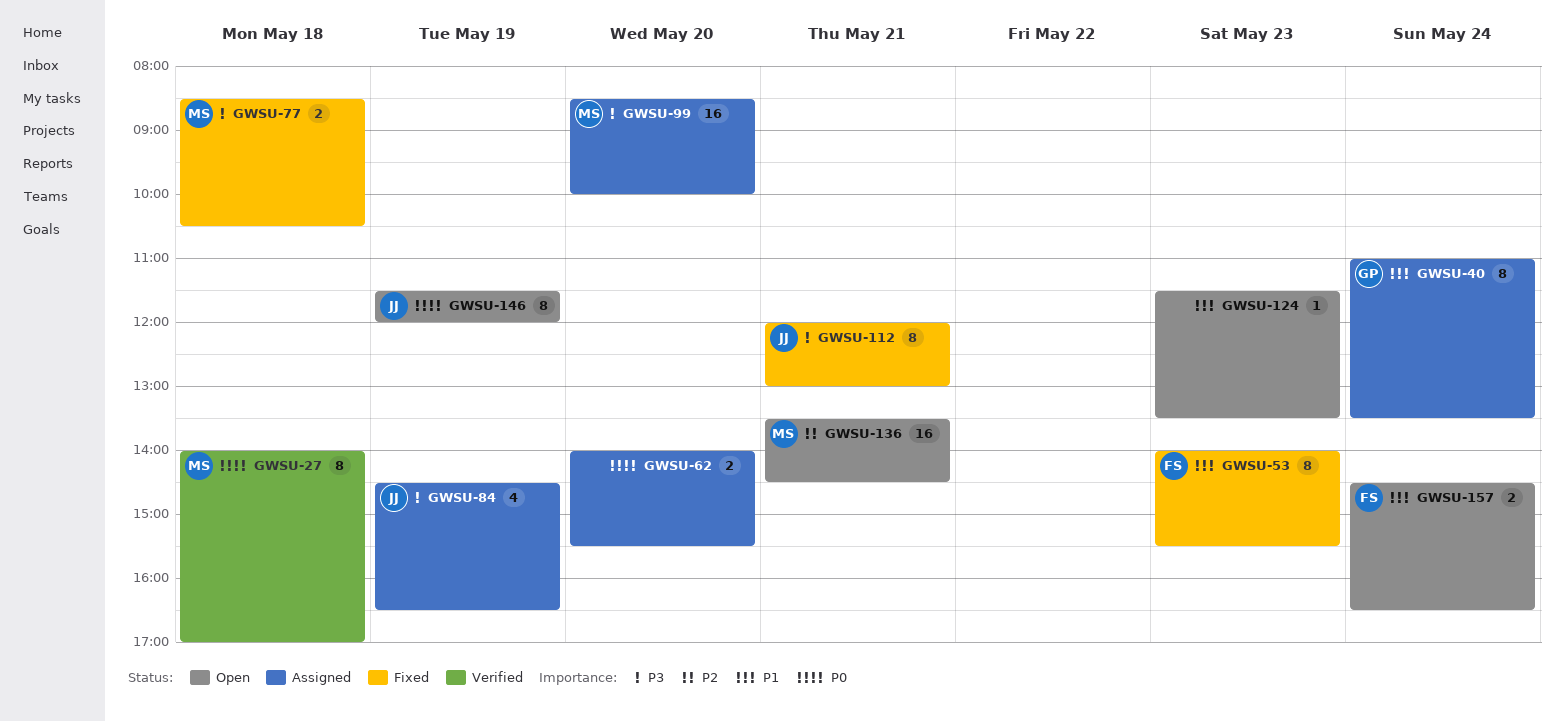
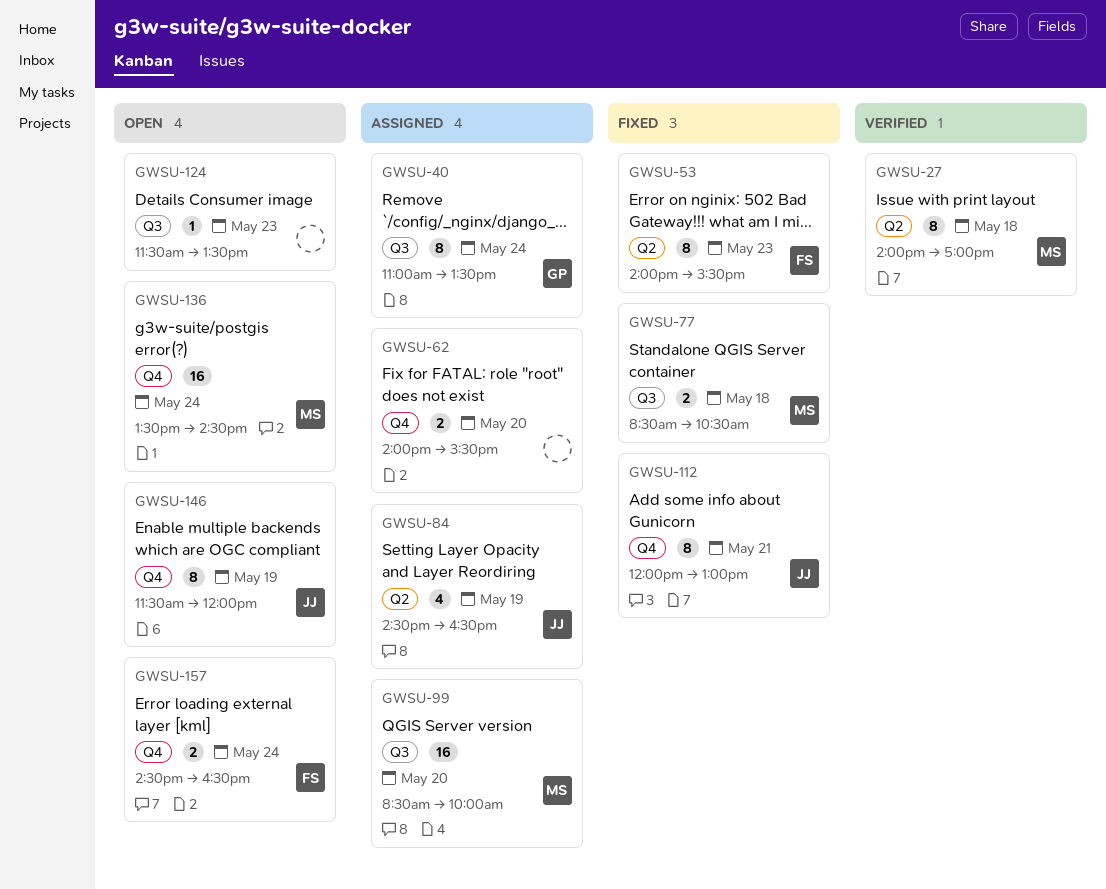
GWSU-136, day: May 21 -> May 24

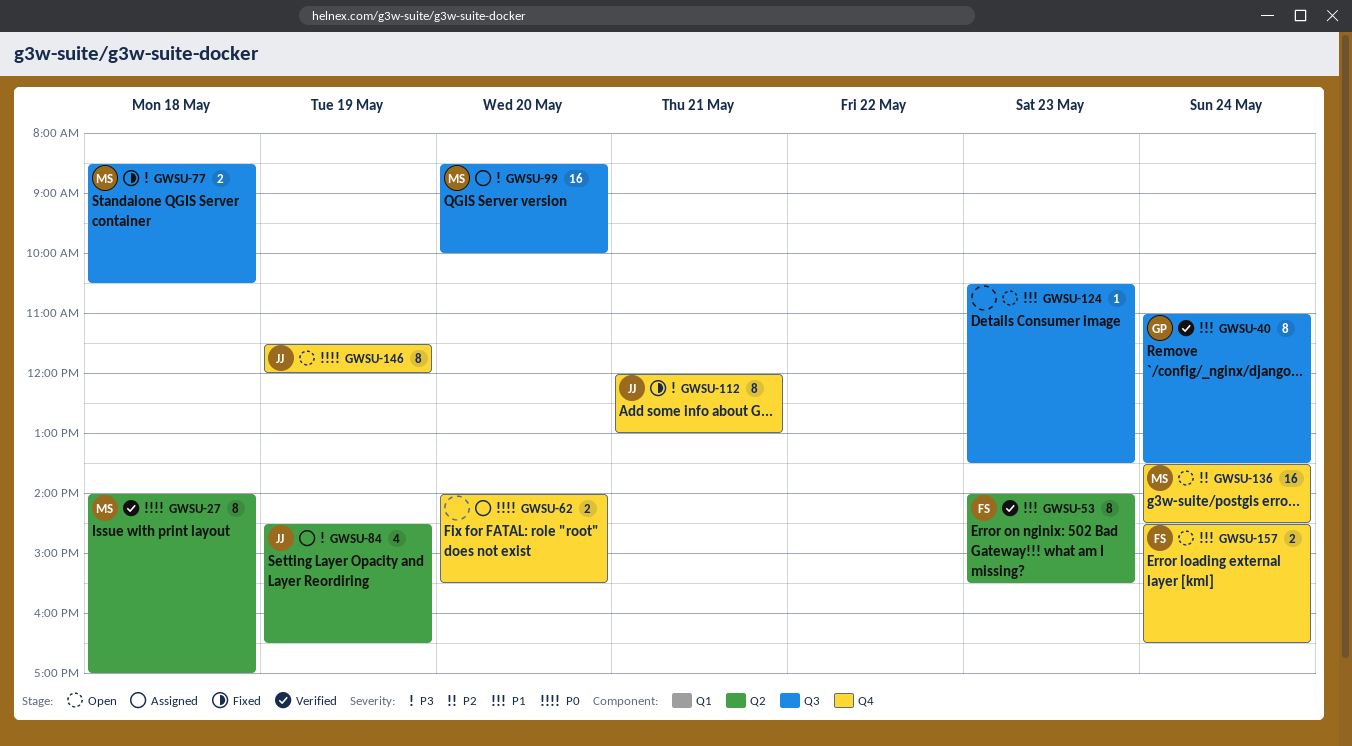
GWSU-40, status: Assigned -> Verified
GWSU-53, status: Fixed -> Verified
GWSU-124, begins: 11:30 -> 10:30

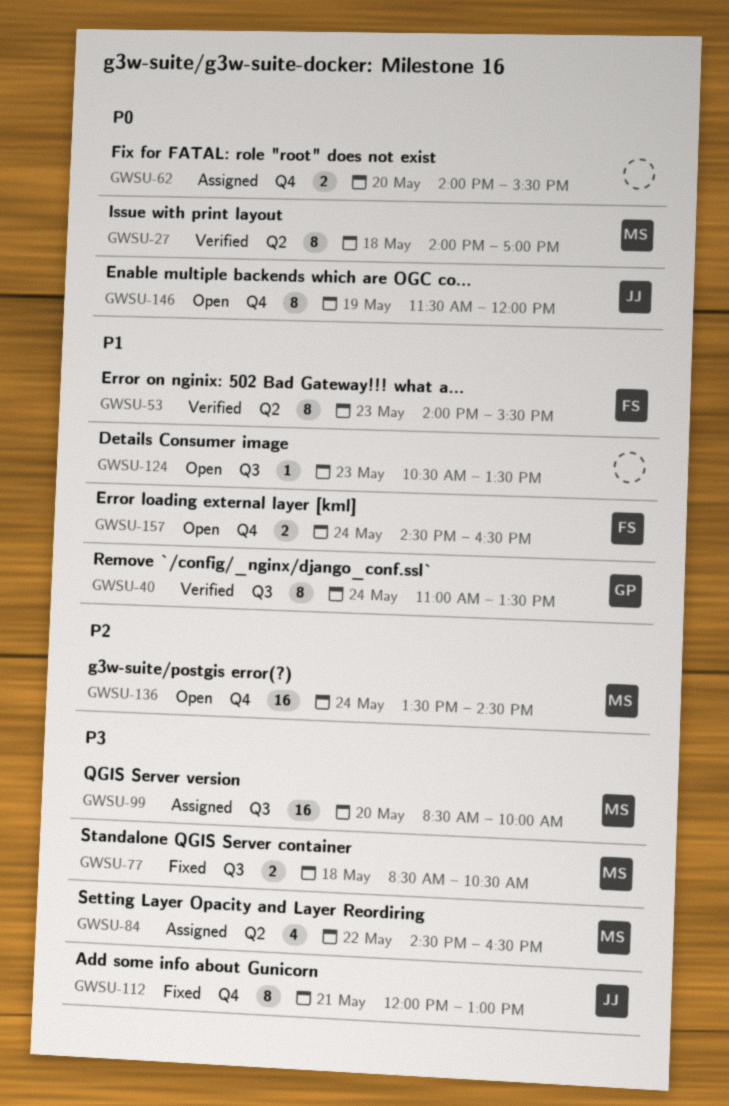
GWSU-84, owner: JJ -> MS
GWSU-84, day: May 19 -> May 22

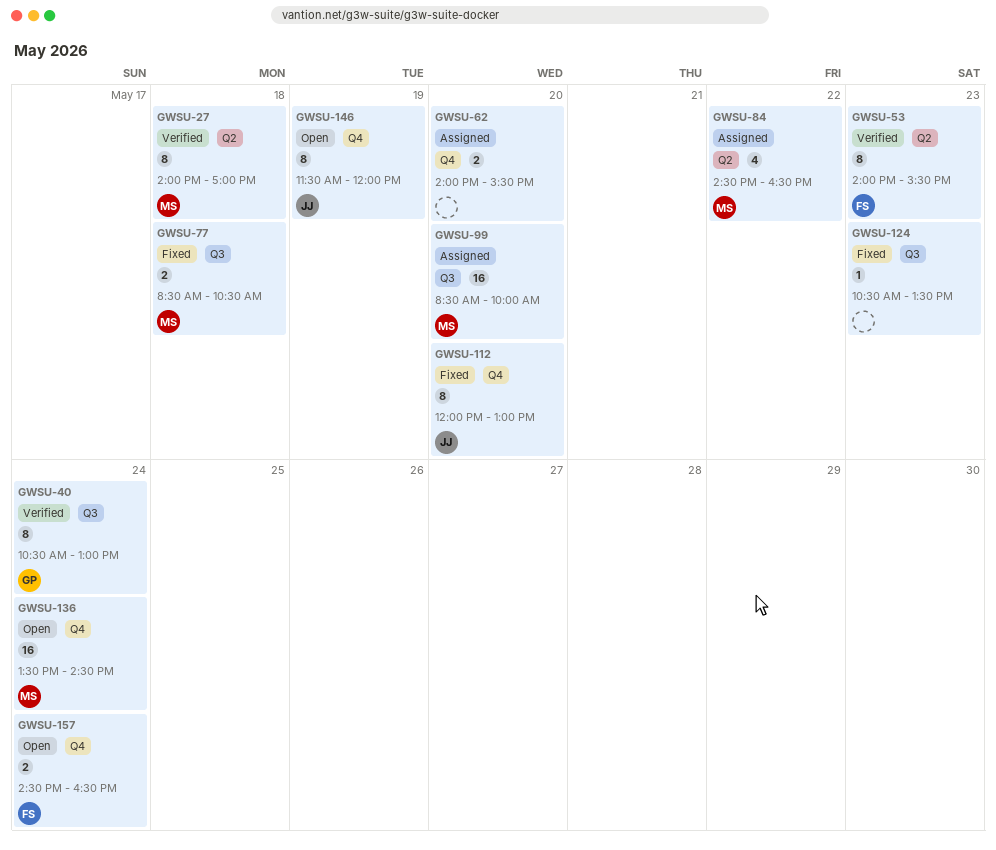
GWSU-40, begins: 11:00 -> 10:30
GWSU-40, ends: 13:30 -> 13:00
GWSU-112, day: May 21 -> May 20
GWSU-124, status: Open -> Fixed

